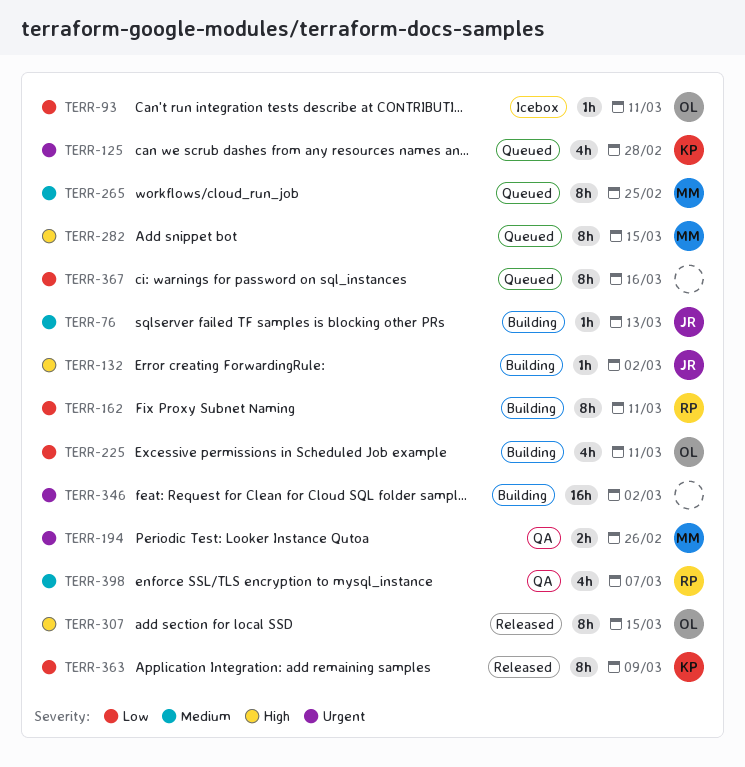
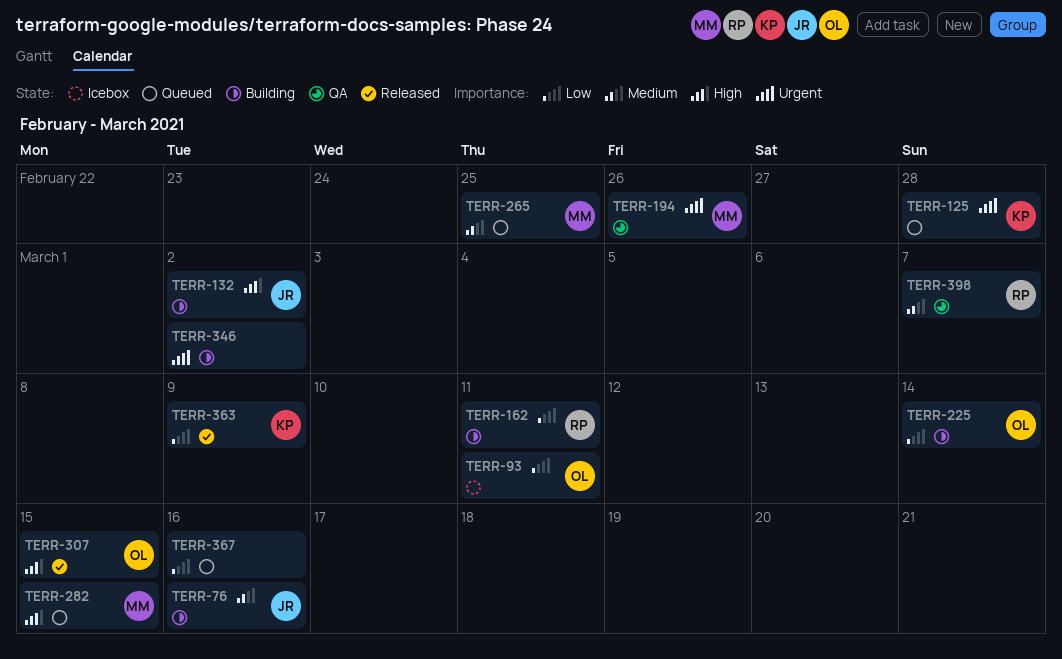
TERR-76, due: Mar 13 -> Mar 16
TERR-225, due: Mar 11 -> Mar 14

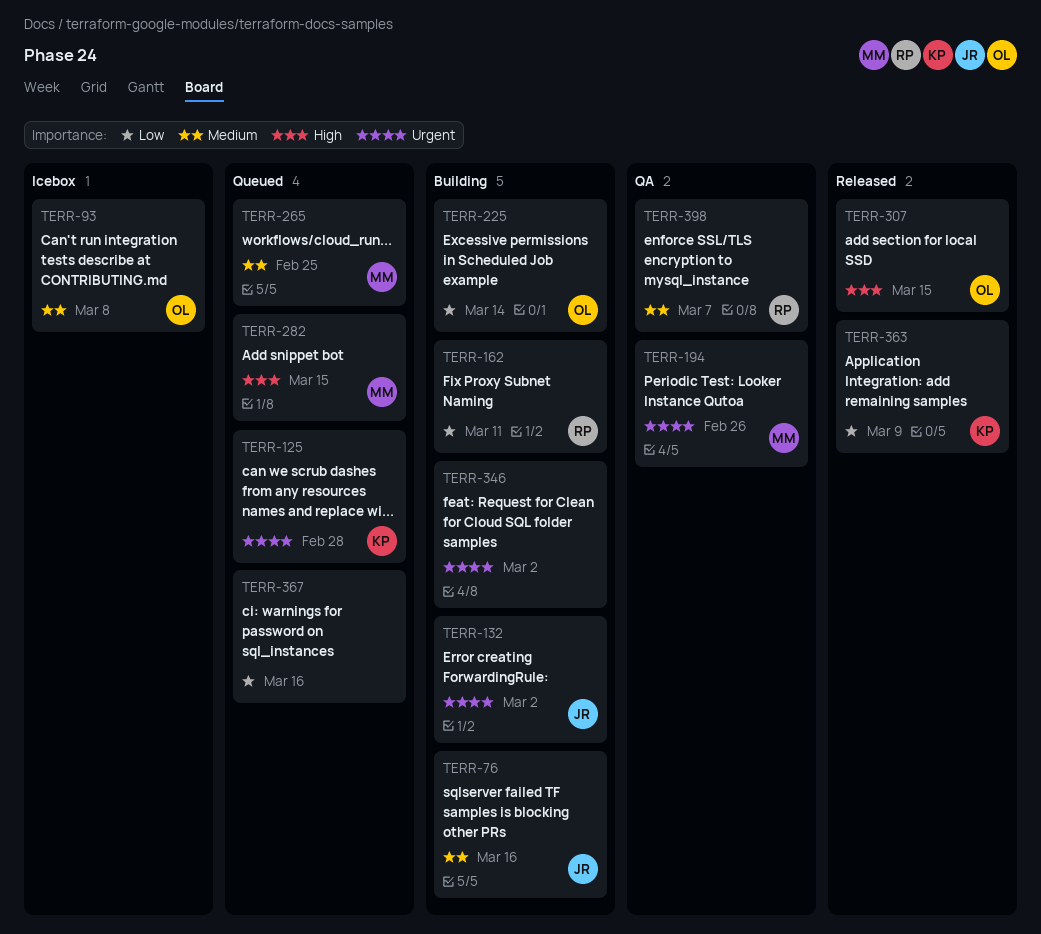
TERR-93, priority: Low -> Medium
TERR-93, due: Mar 11 -> Mar 8
TERR-132, priority: High -> Urgent

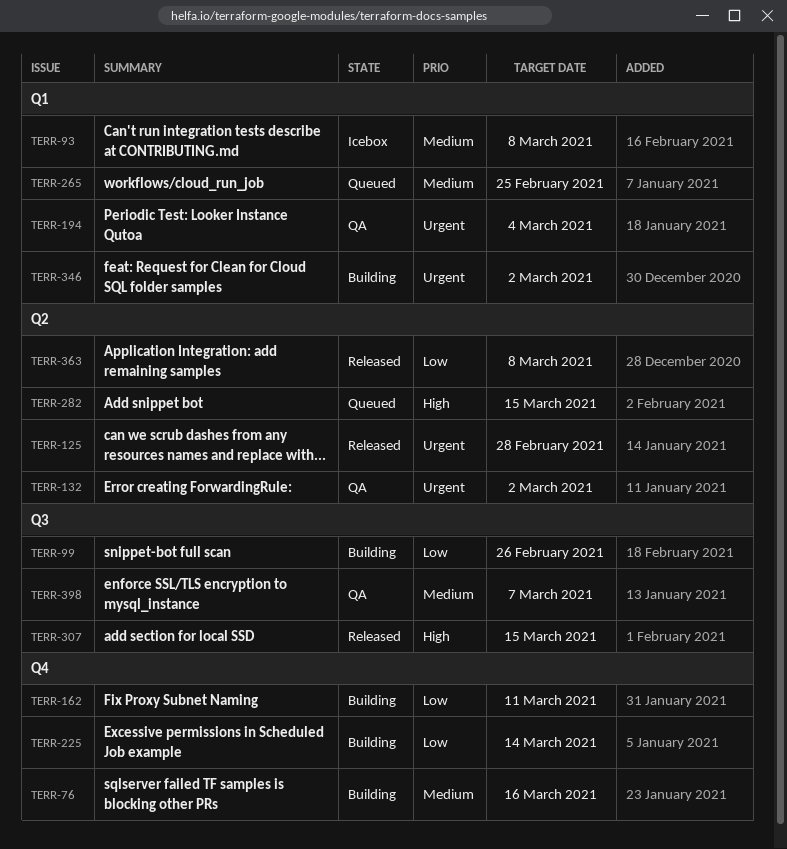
TERR-99: none -> present
TERR-125, status: Queued -> Released
TERR-132, status: Building -> QA
TERR-194, due: Feb 26 -> Mar 4
TERR-363, due: Mar 9 -> Mar 8
TERR-367: present -> none

